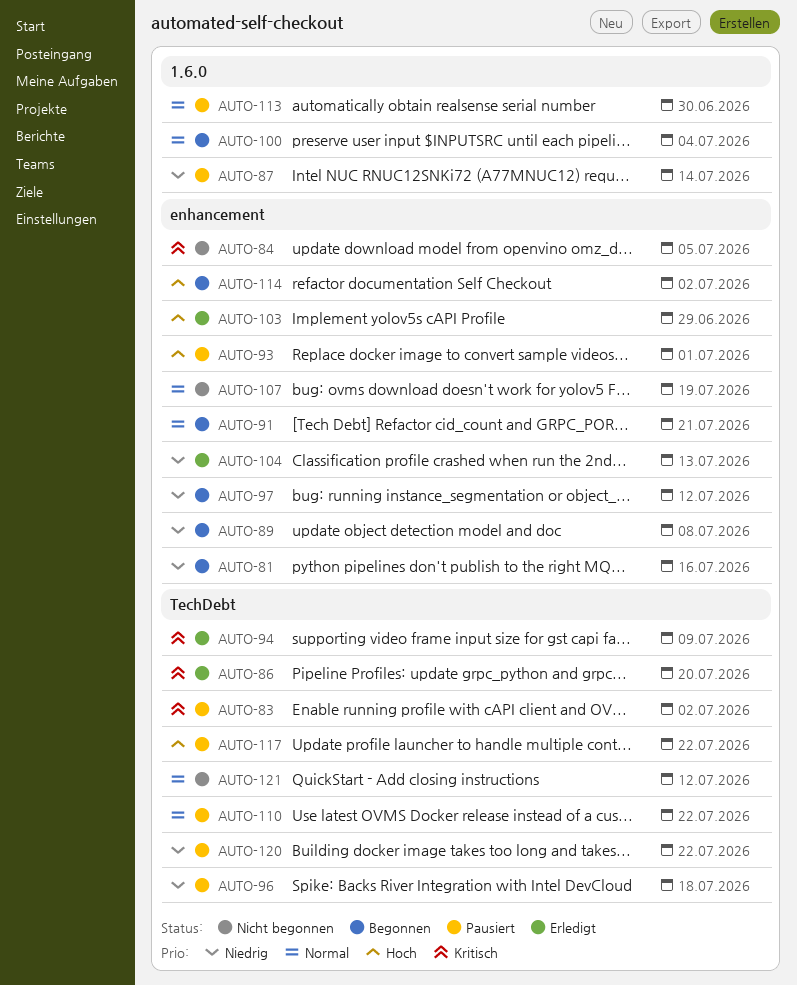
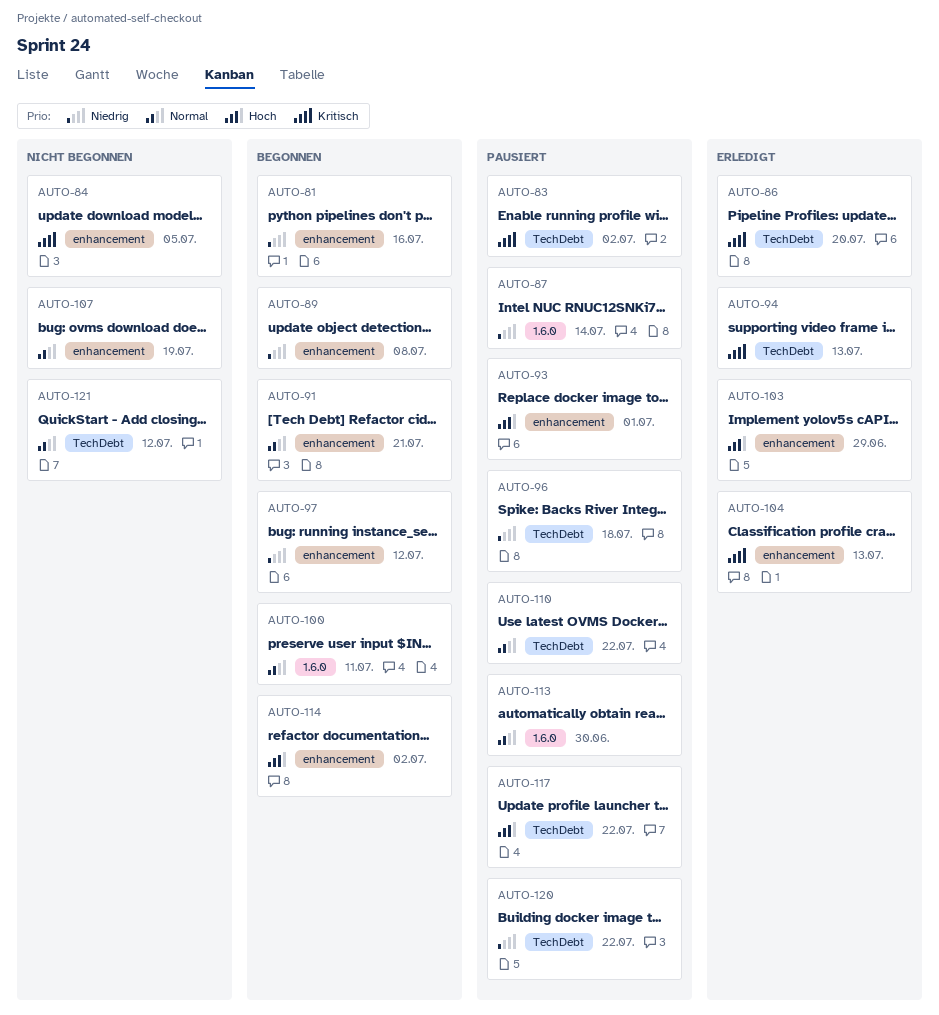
AUTO-94, due: Jul 9 -> Jul 13
AUTO-100, due: Jul 4 -> Jul 11
AUTO-104, priority: Niedrig -> Kritisch

